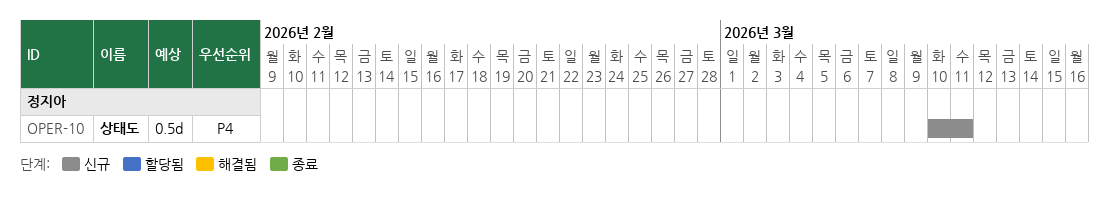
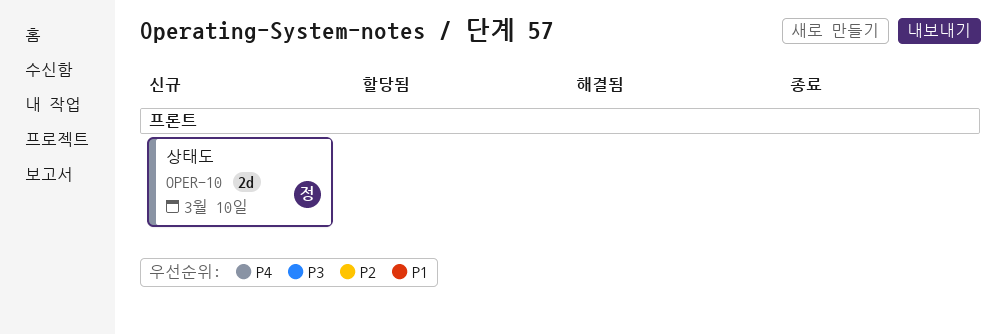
OPER-10, estimate: 0.5d -> 2d
OPER-10, due: Mar 11 -> Mar 10

